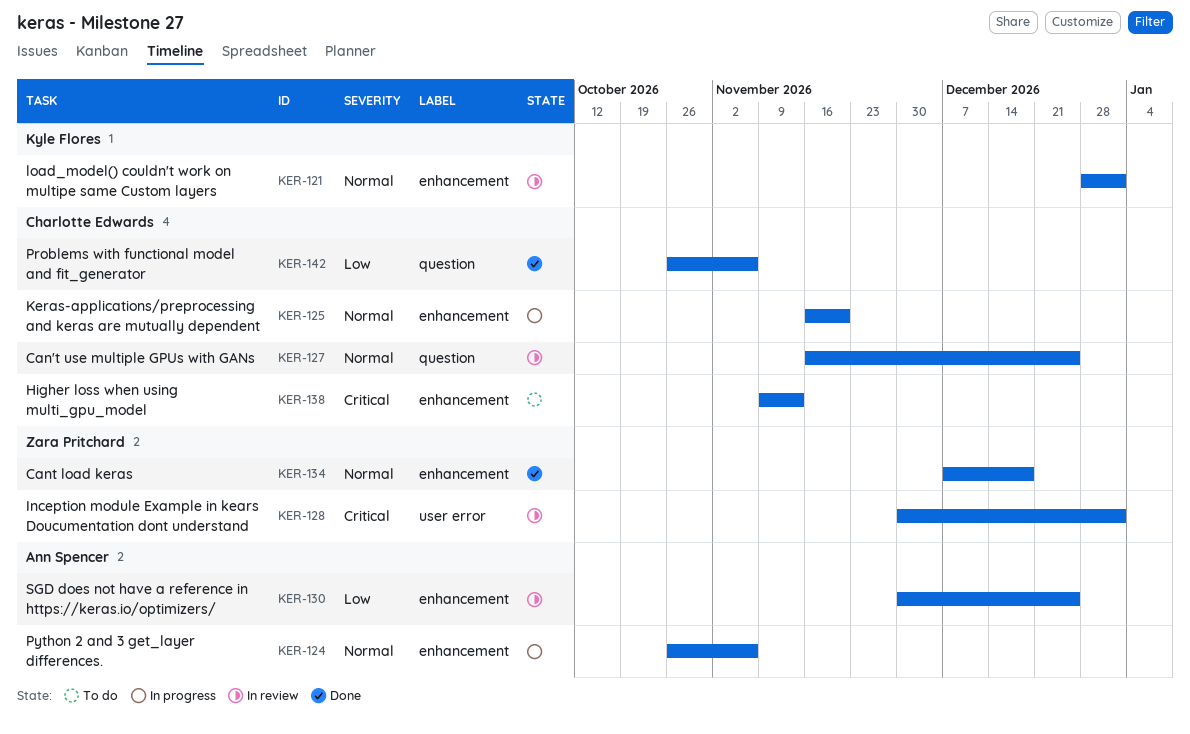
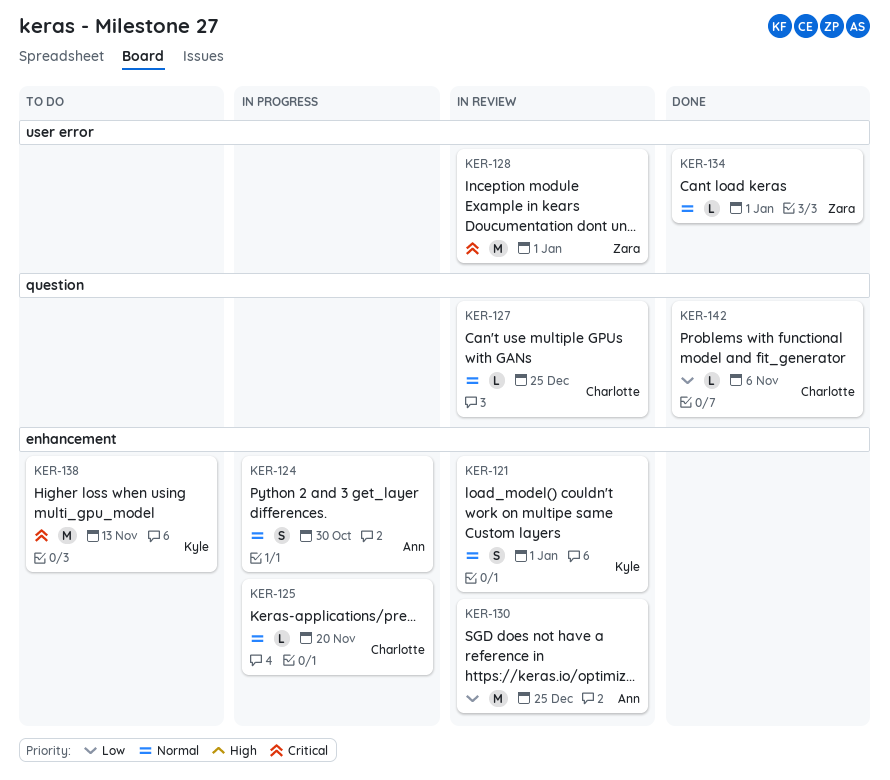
KER-124, due: Nov 6 -> Oct 30
KER-134, label: enhancement -> user error
KER-134, due: Dec 18 -> Jan 1
KER-138, owner: Charlotte Edwards -> Kyle Flores

